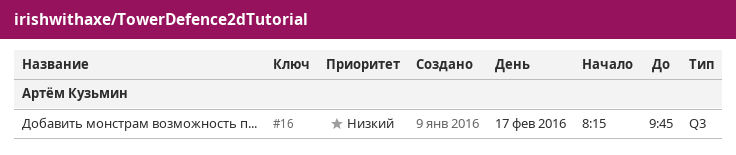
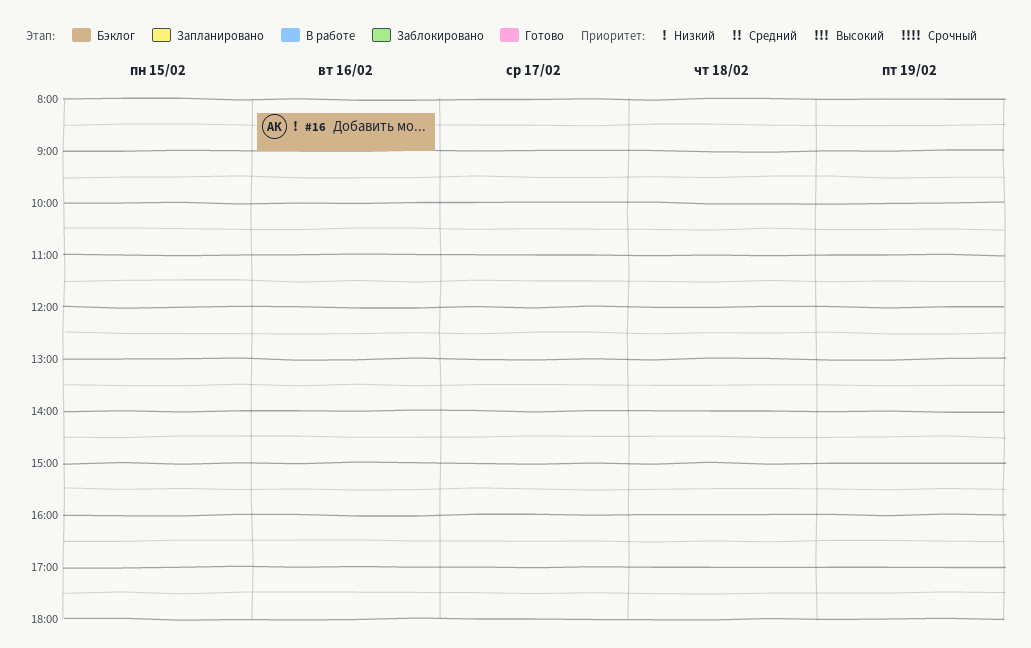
#16, day: Feb 17 -> Feb 16
#16, ends: 09:45 -> 09:00

